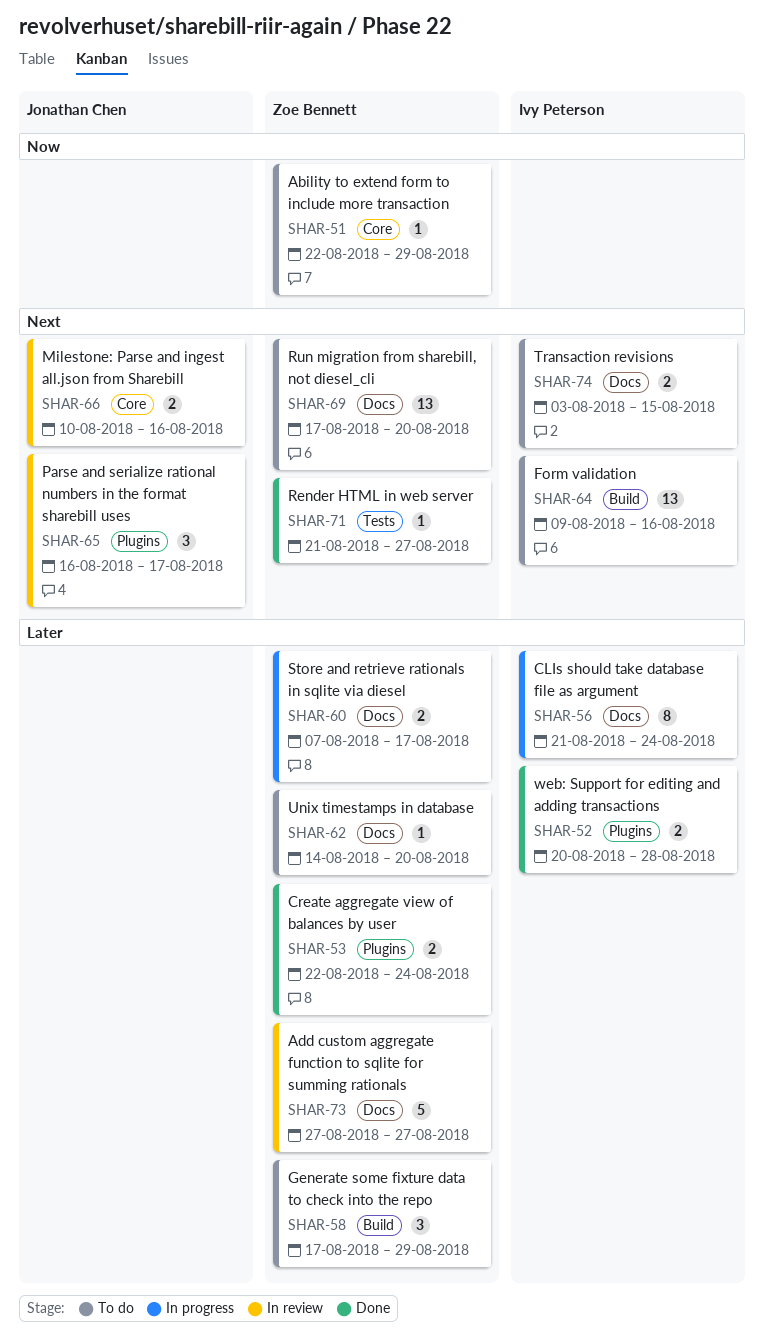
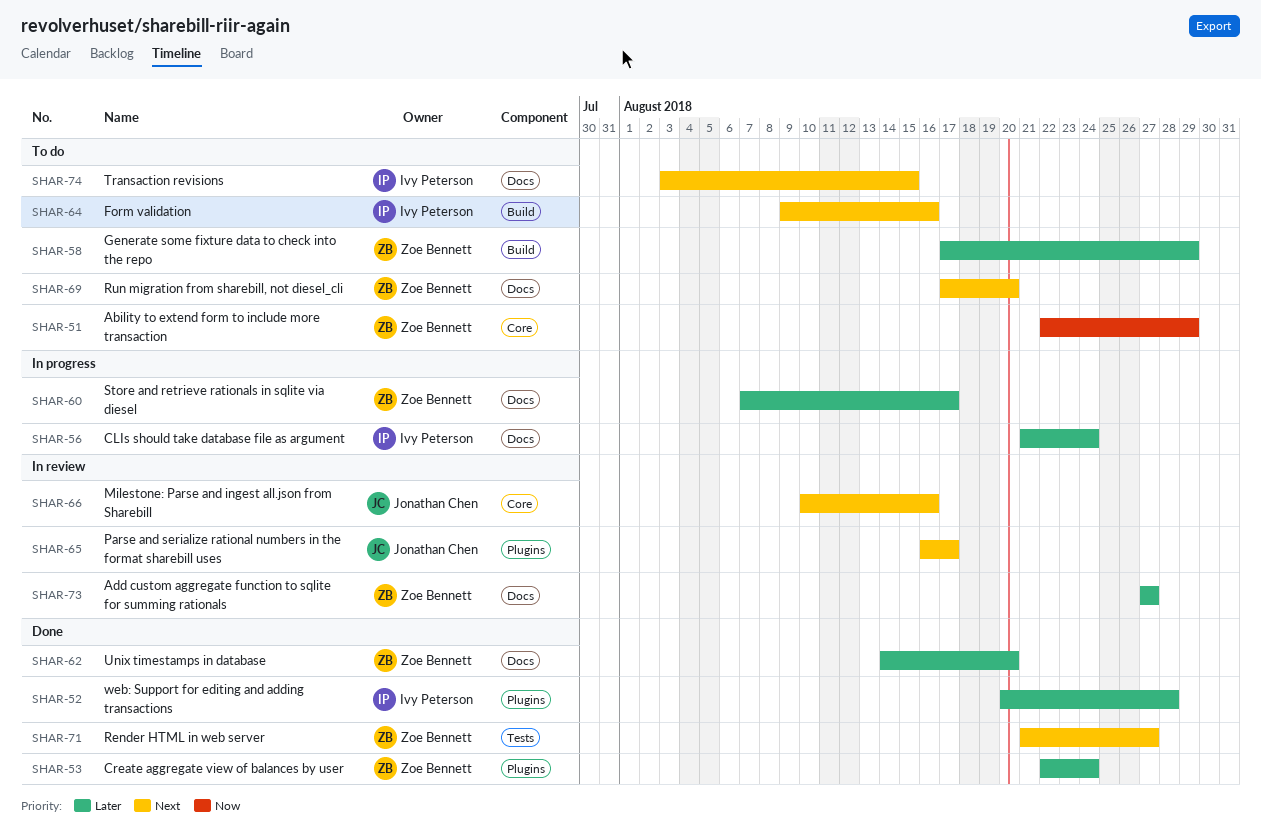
SHAR-62, status: To do -> Done

